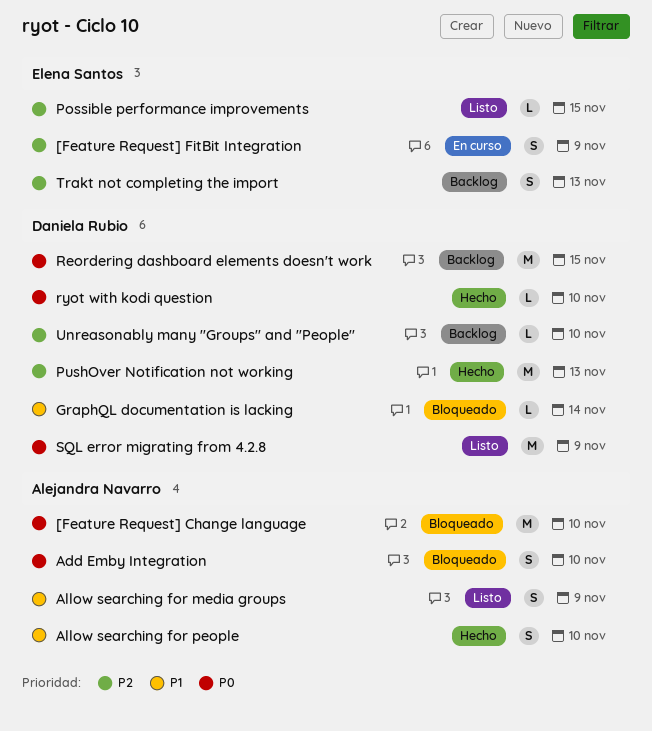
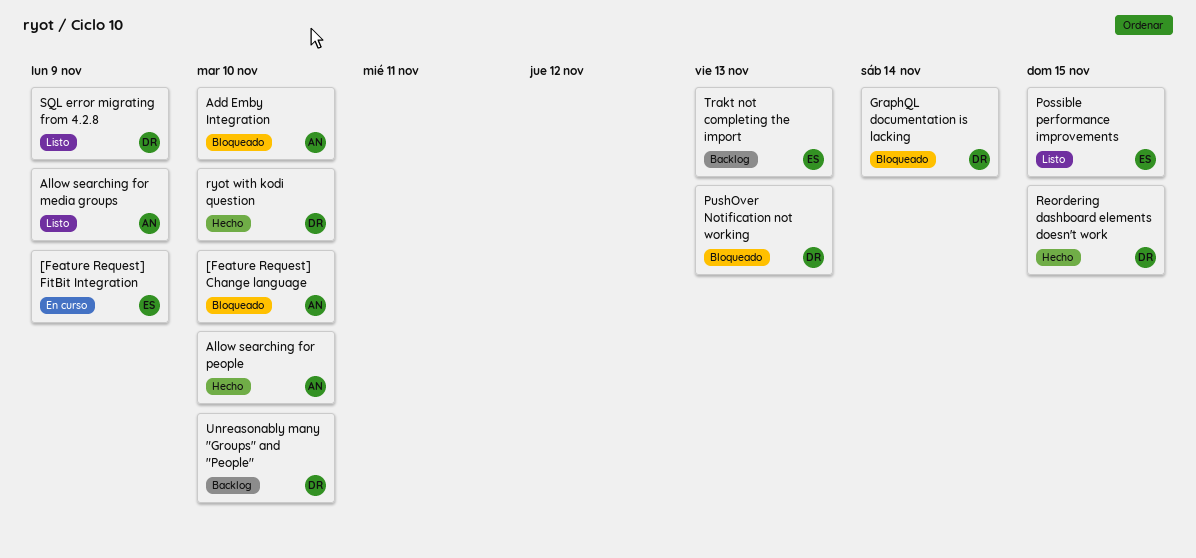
PushOver Notification not working, status: Hecho -> Bloqueado
Reordering dashboard elements doesn't work, status: Backlog -> Hecho

